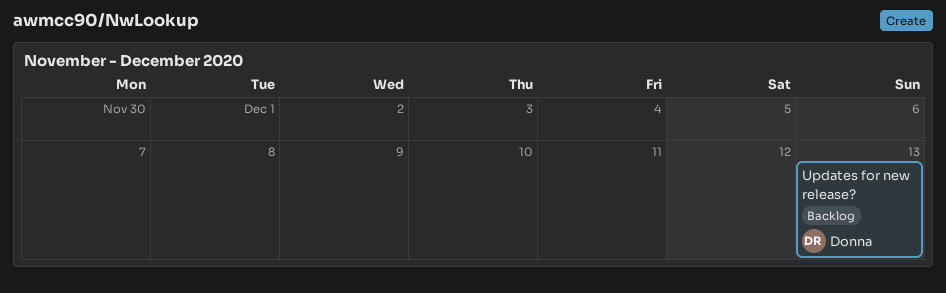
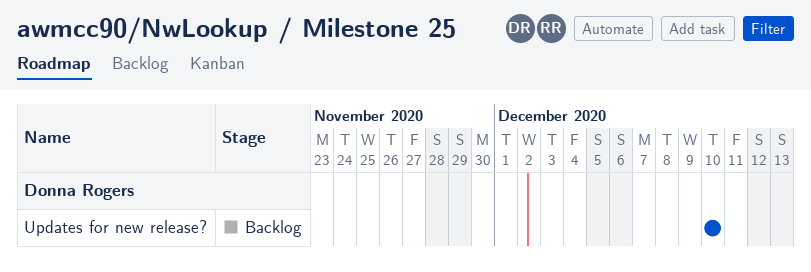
Updates for new release?, due: Dec 13 -> Dec 10

